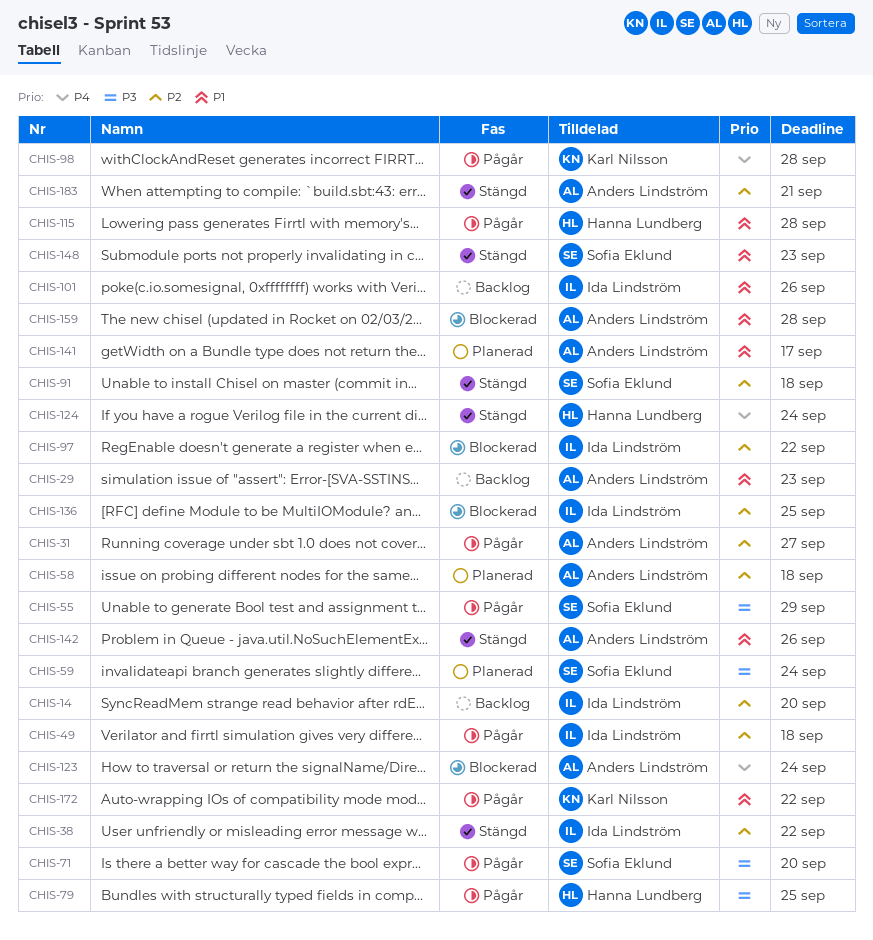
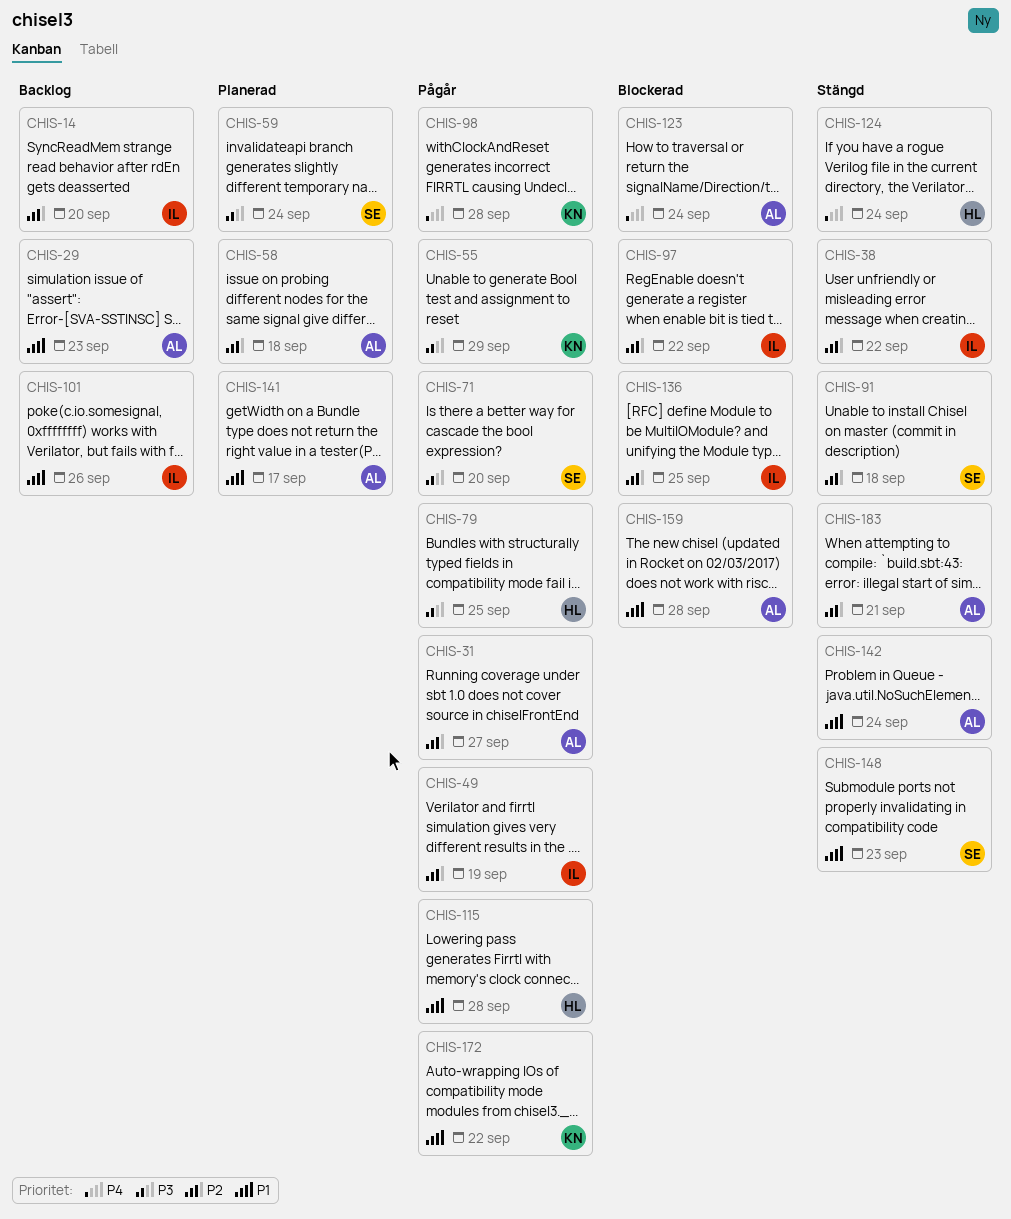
CHIS-49, due: Sep 18 -> Sep 19
CHIS-55, owner: Sofia Eklund -> Karl Nilsson
CHIS-142, due: Sep 26 -> Sep 24

